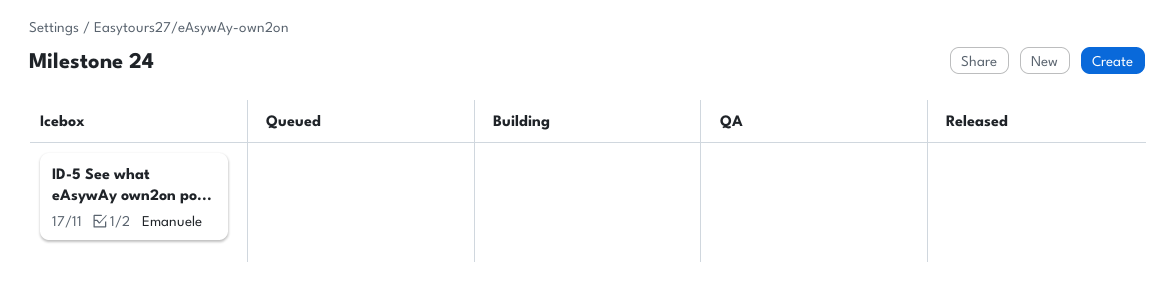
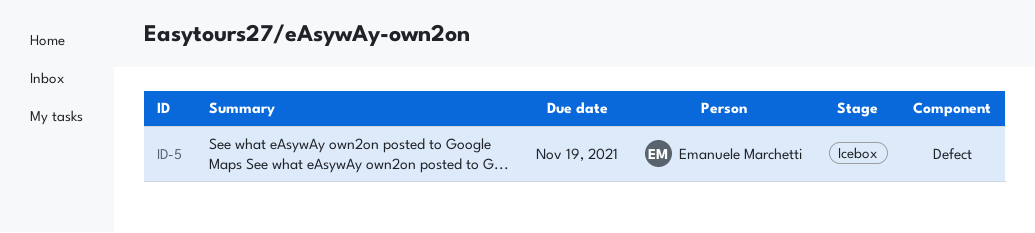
ID-5, due: Nov 17 -> Nov 19

